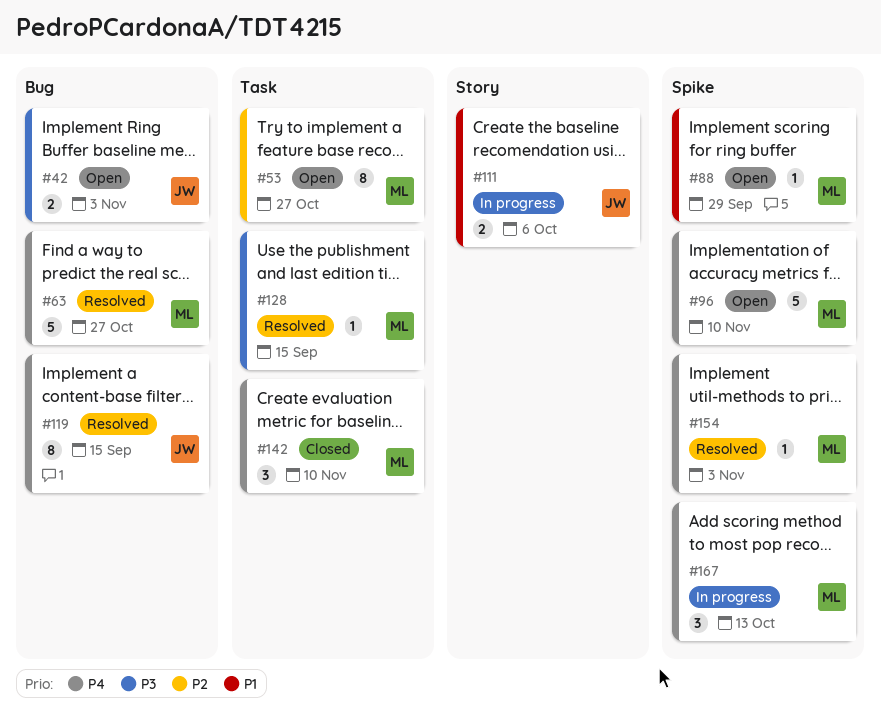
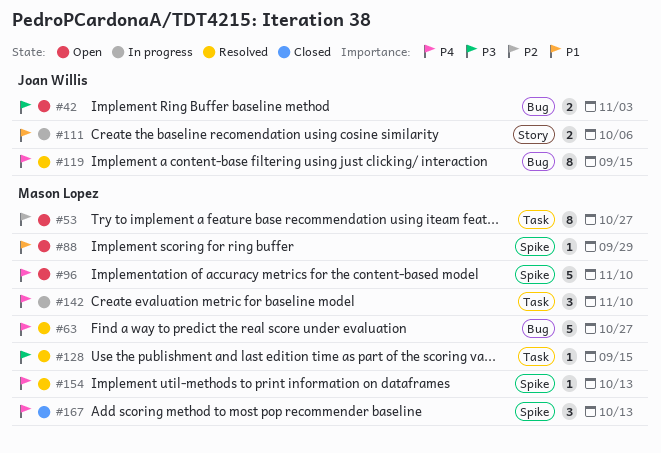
#142, status: Closed -> In progress
#154, due: Nov 3 -> Oct 13
#167, status: In progress -> Closed

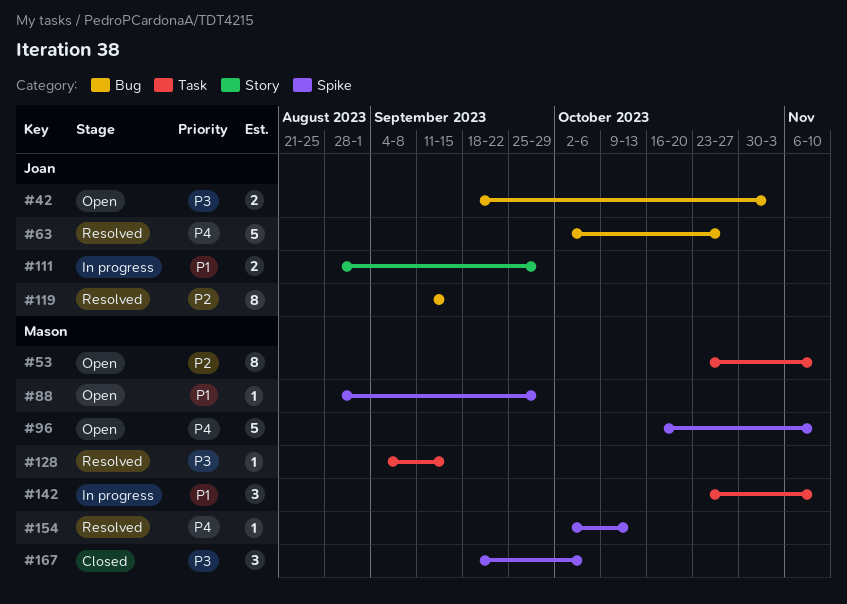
#53, due: Oct 27 -> Nov 10
#63, owner: Mason Lopez -> Joan Willis
#111, due: Oct 6 -> Sep 29
#119, priority: P4 -> P2
#142, priority: P4 -> P1
#167, priority: P4 -> P3
#167, due: Oct 13 -> Oct 6

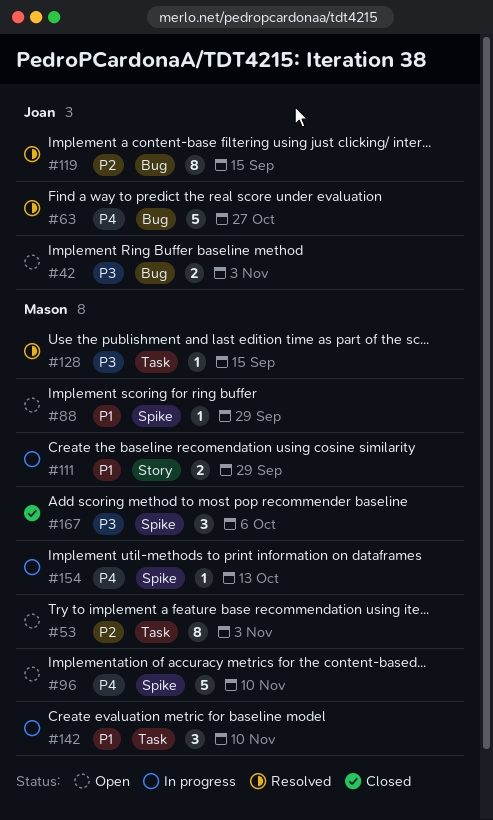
#53, due: Nov 10 -> Nov 3
#111, owner: Joan -> Mason
#154, status: Resolved -> In progress

